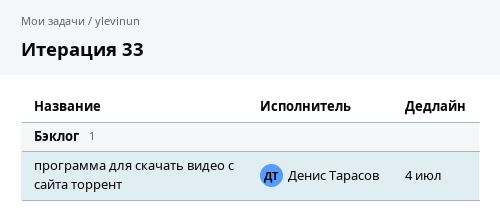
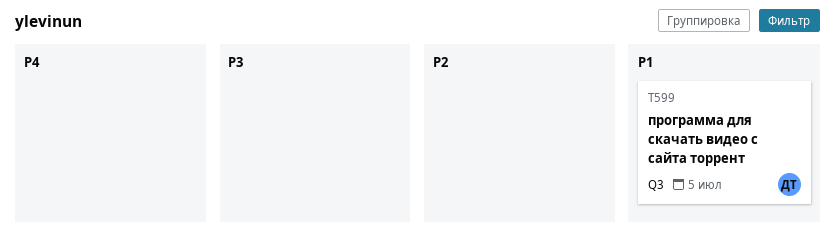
программа для скачать видео с сайта торрент, due: Jul 4 -> Jul 5

